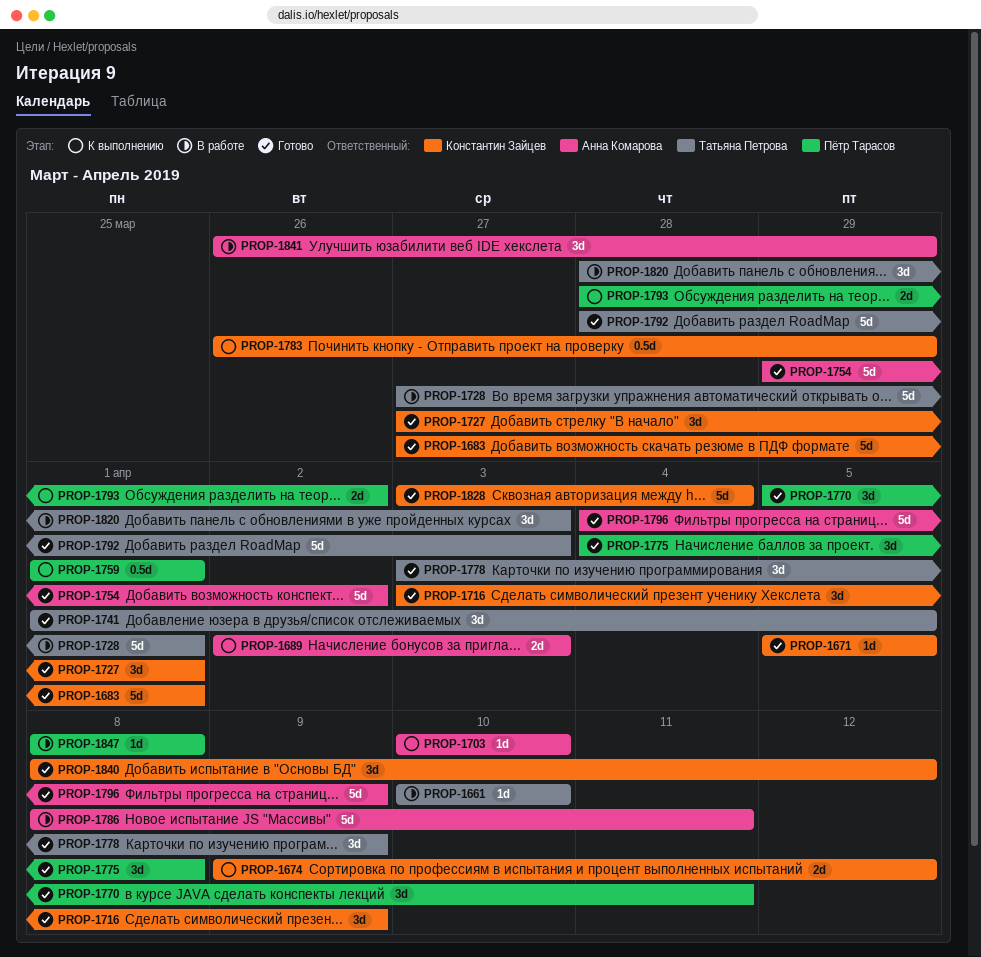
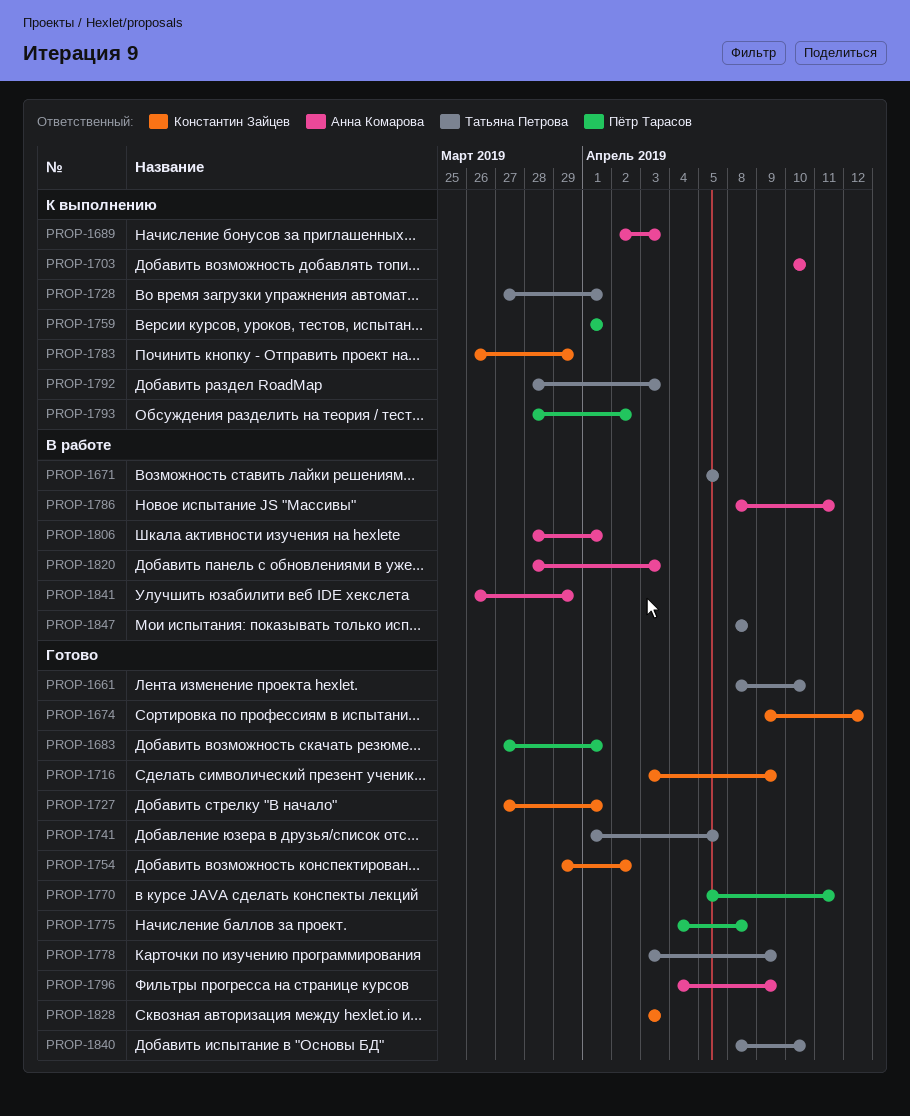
PROP-1661, status: В работе -> Готово
PROP-1661, start: Apr 10 -> Apr 8
PROP-1671, status: Готово -> В работе
PROP-1671, owner: Константин Зайцев -> Татьяна Петрова
PROP-1674, status: К выполнению -> Готово
PROP-1683, owner: Константин Зайцев -> Пётр Тарасов
PROP-1728, status: В работе -> К выполнению
PROP-1754, owner: Анна Комарова -> Константин Зайцев
PROP-1792, status: Готово -> К выполнению
PROP-1806: none -> present
PROP-1820, owner: Татьяна Петрова -> Анна Комарова
PROP-1828, due: Apr 4 -> Apr 3
PROP-1840, owner: Константин Зайцев -> Татьяна Петрова
PROP-1840, due: Apr 12 -> Apr 10
PROP-1847, owner: Пётр Тарасов -> Татьяна Петрова

